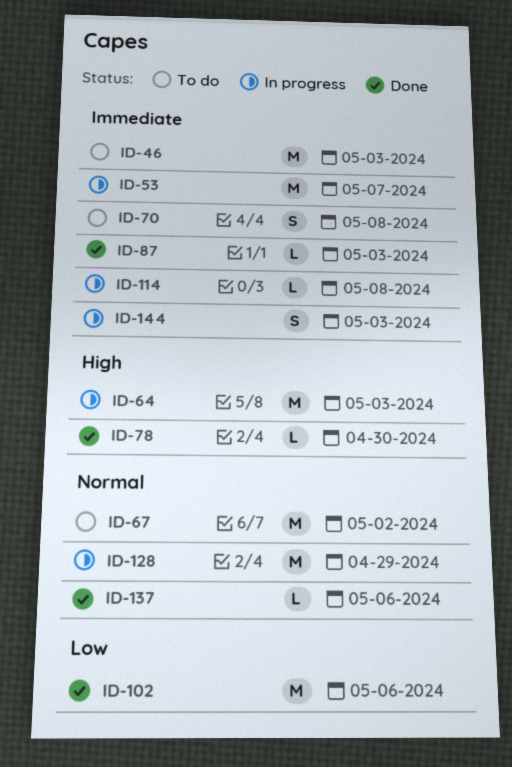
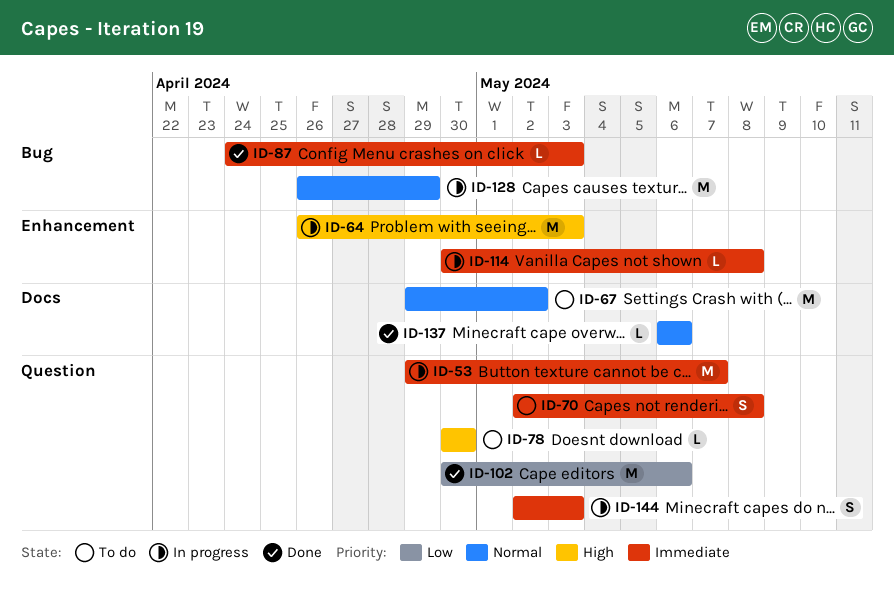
ID-46: present -> none
ID-78, status: Done -> To do

